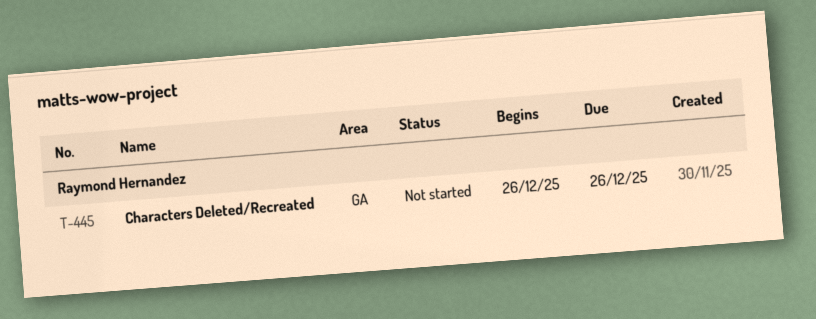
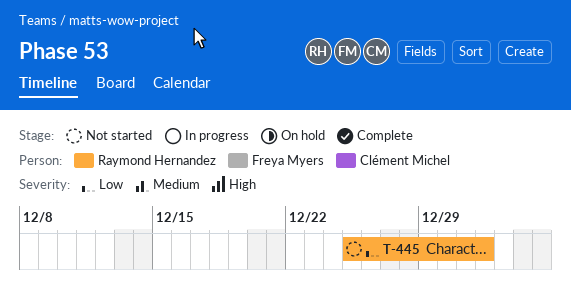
T-445, start: Dec 26 -> Dec 25
T-445, due: Dec 26 -> Jan 1

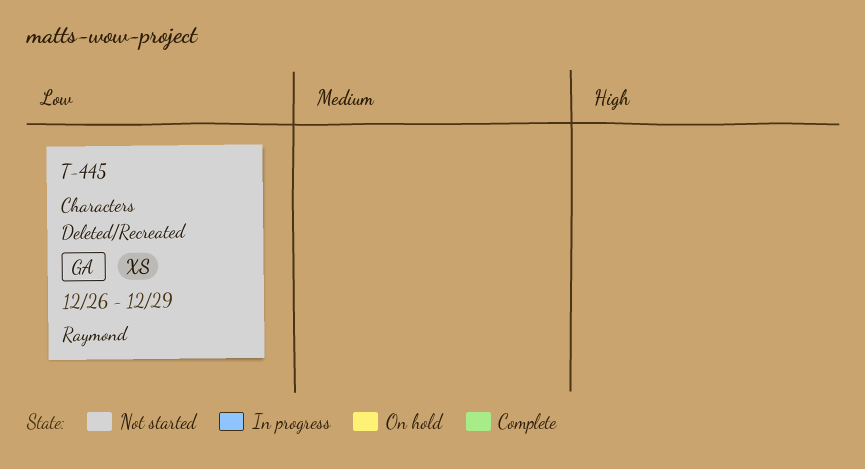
T-445, start: Dec 25 -> Dec 26
T-445, due: Jan 1 -> Dec 29

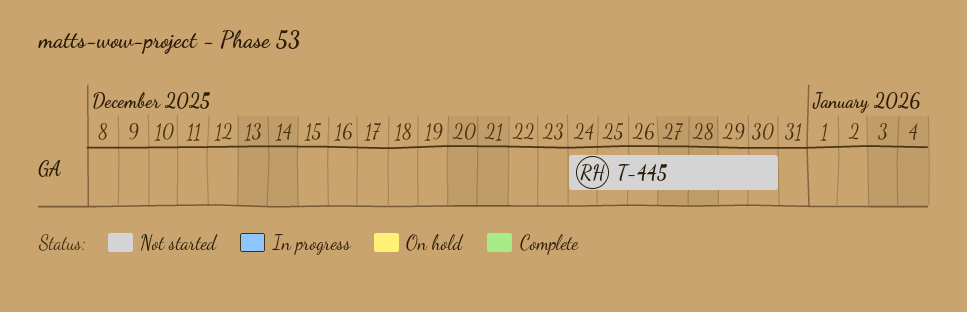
T-445, start: Dec 26 -> Dec 24
T-445, due: Dec 29 -> Dec 30

